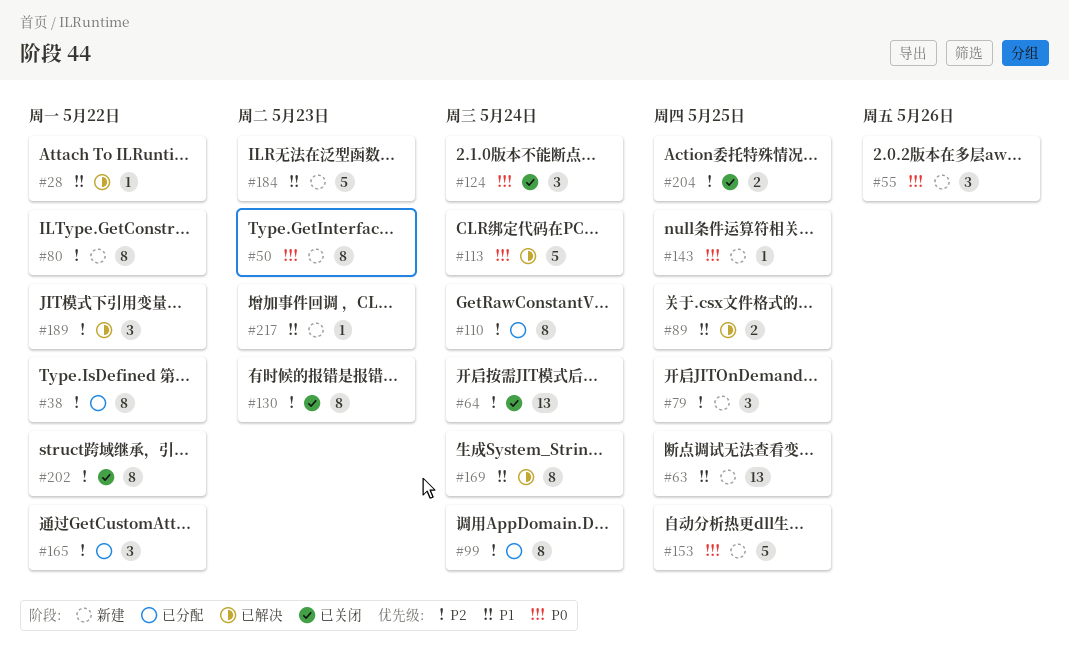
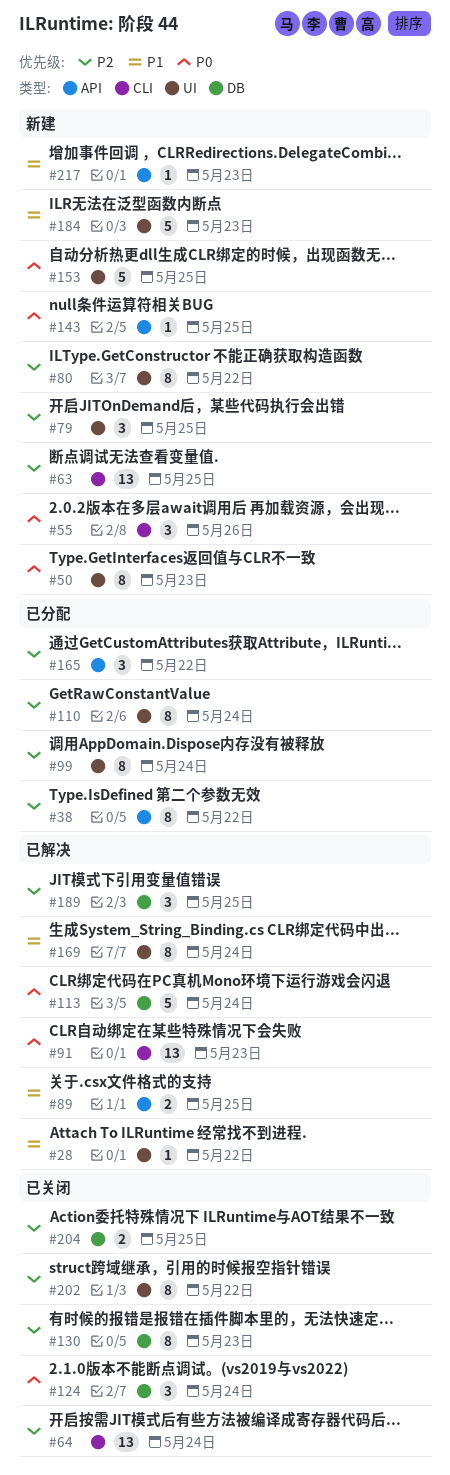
#63, priority: P1 -> P2
#91: none -> present
#189, due: May 22 -> May 25

